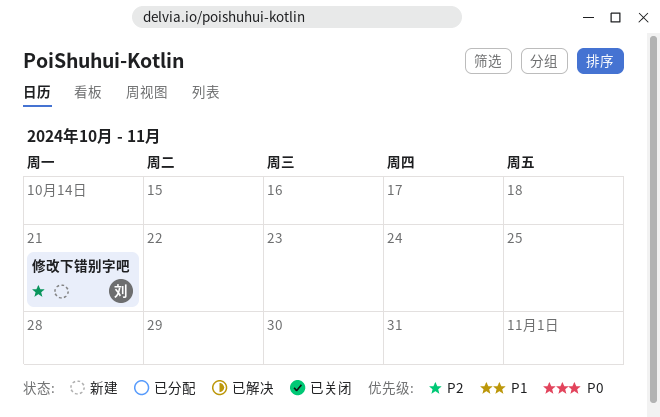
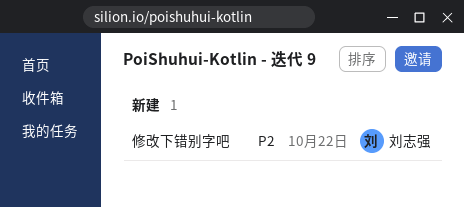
修改下错别字吧, due: Oct 21 -> Oct 22

